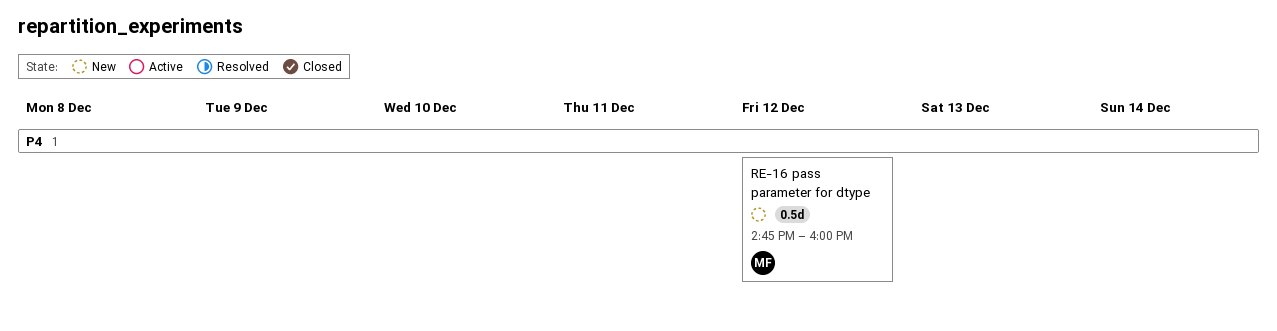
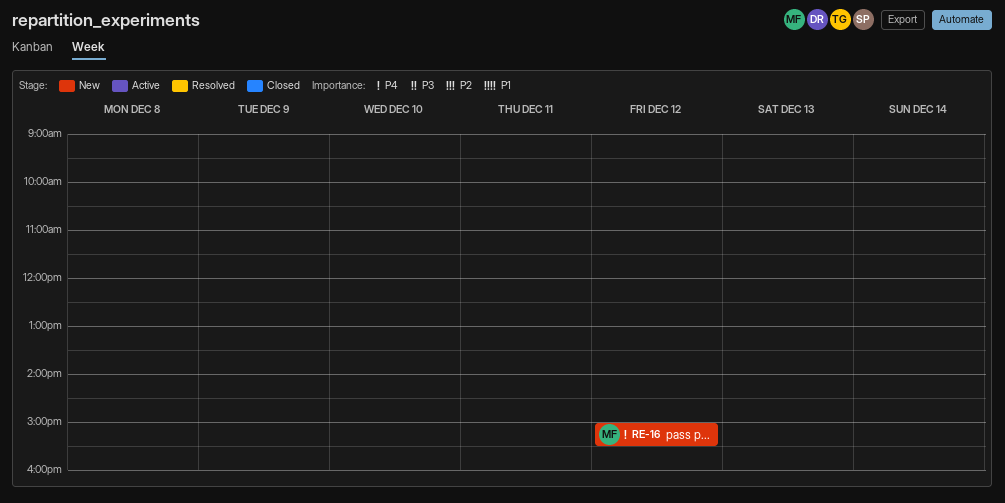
RE-16, begins: 14:45 -> 15:00
RE-16, ends: 16:00 -> 15:30

